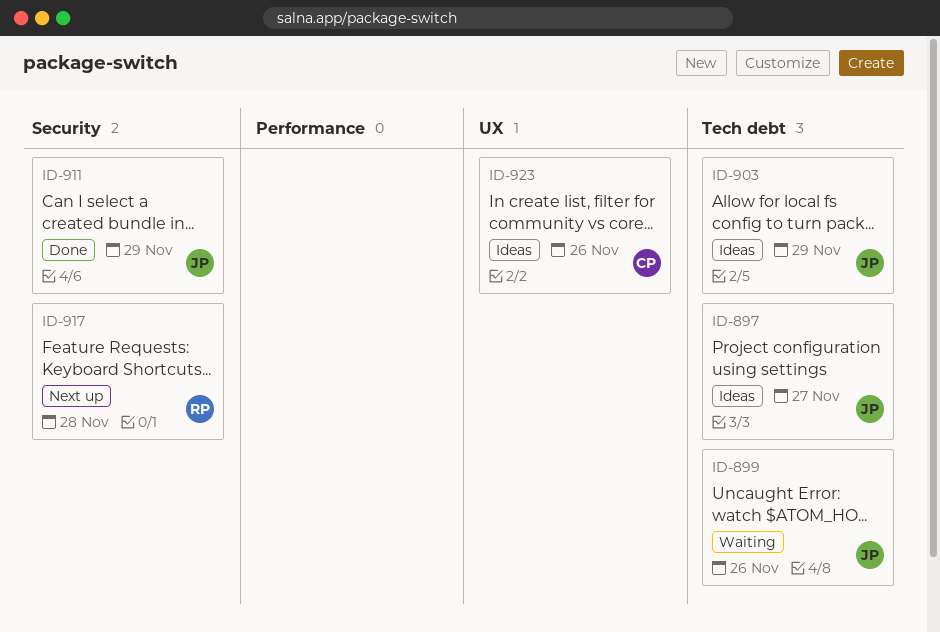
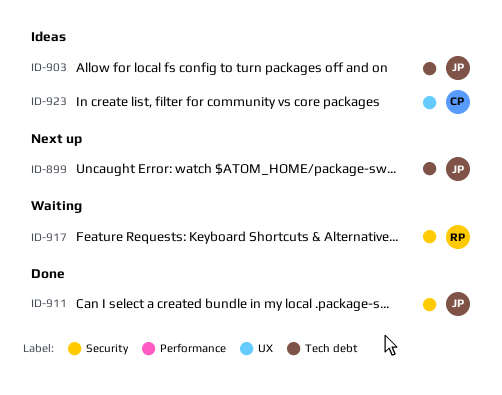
ID-897: present -> none
ID-899, status: Waiting -> Next up
ID-917, status: Next up -> Waiting

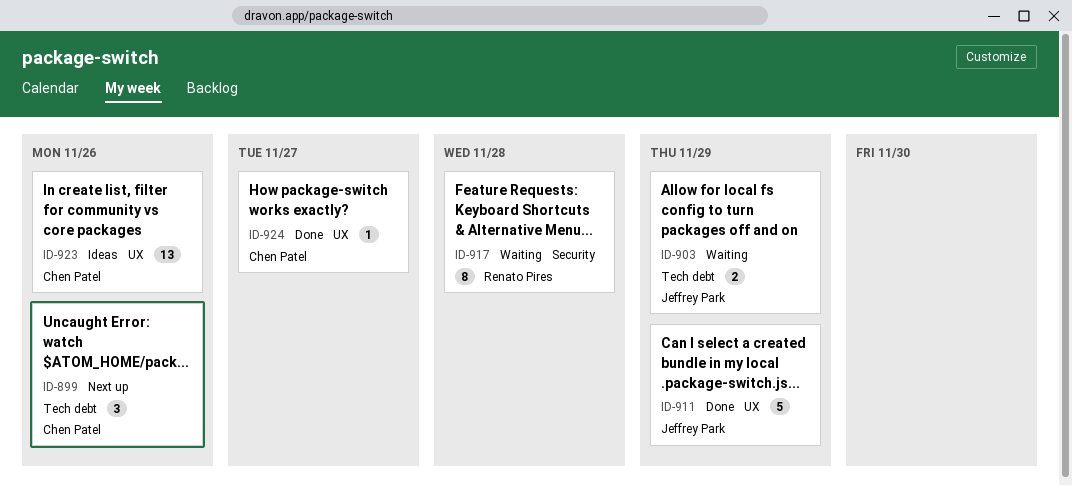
ID-899, owner: Jeffrey Park -> Chen Patel
ID-903, status: Ideas -> Waiting
ID-911, label: Security -> UX
ID-924: none -> present

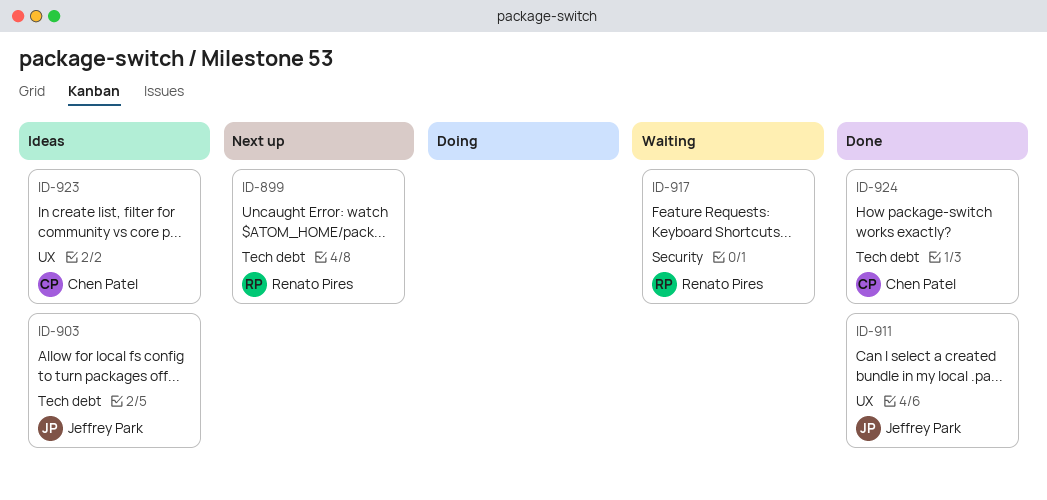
ID-899, owner: Chen Patel -> Renato Pires
ID-903, status: Waiting -> Ideas
ID-924, label: UX -> Tech debt

